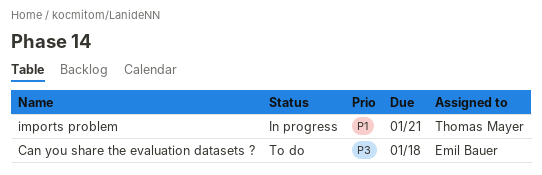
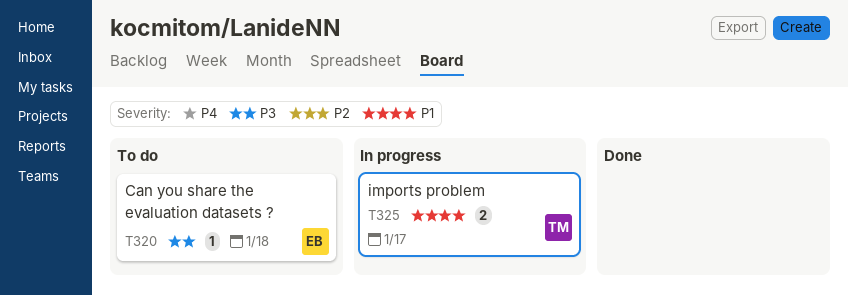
imports problem, due: Jan 21 -> Jan 17

